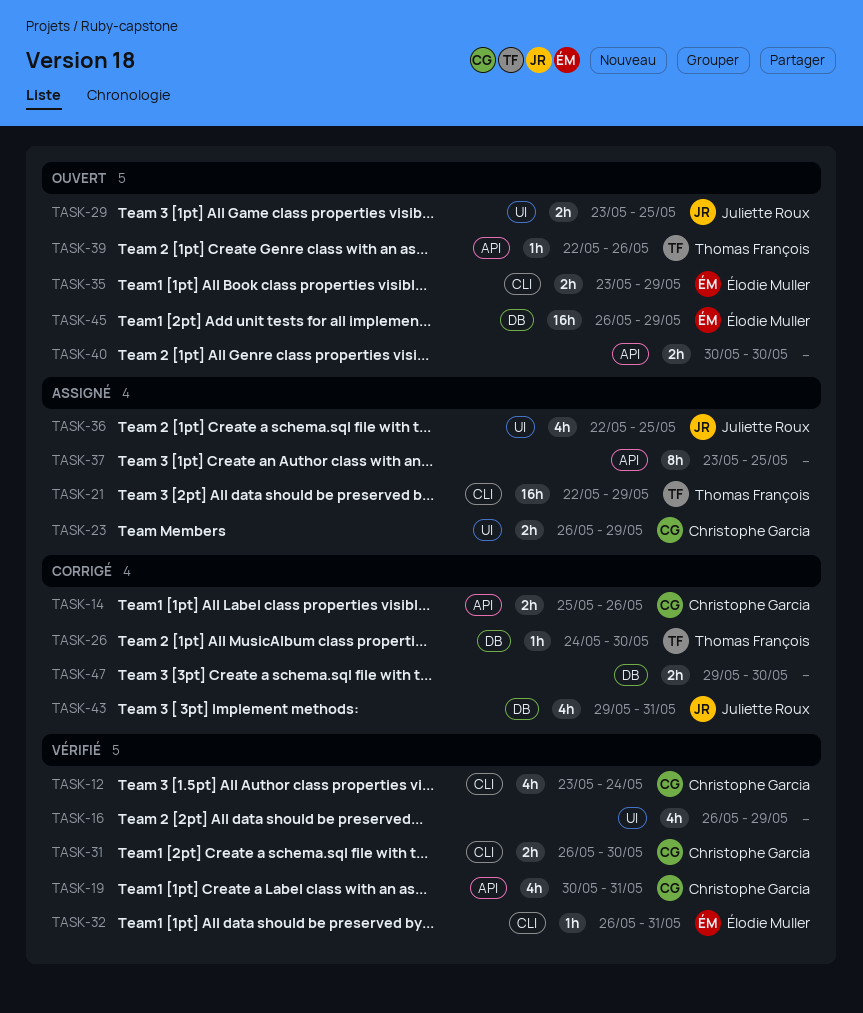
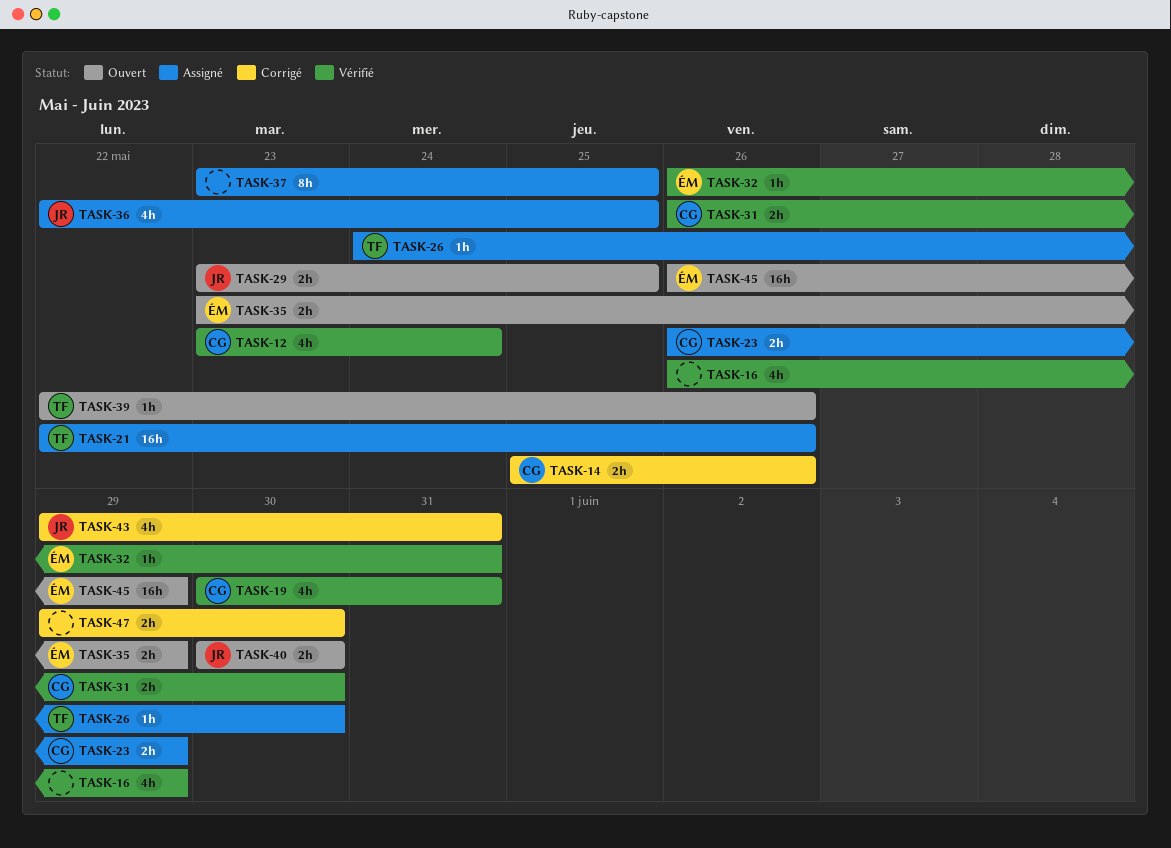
TASK-21, due: May 29 -> May 26
TASK-26, status: Corrigé -> Assigné
TASK-40, owner: none -> Juliette Roux

